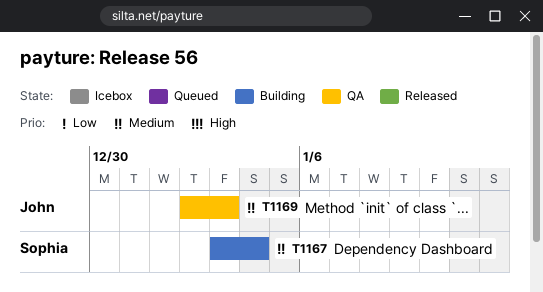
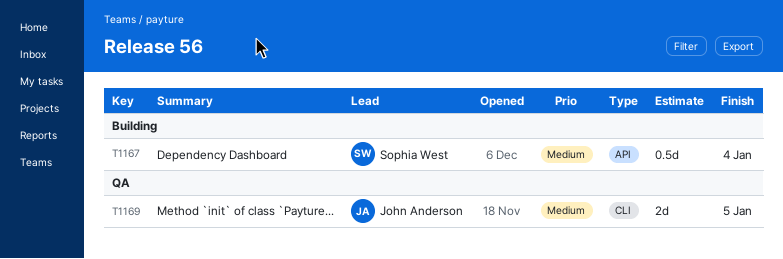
T1169, due: Jan 3 -> Jan 5

